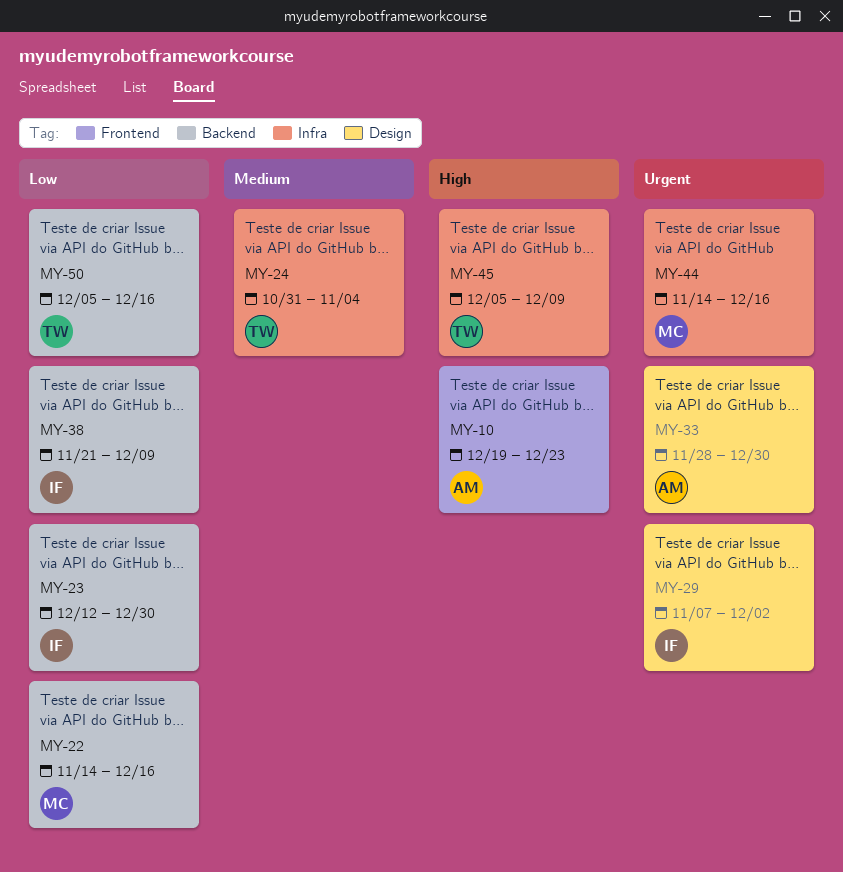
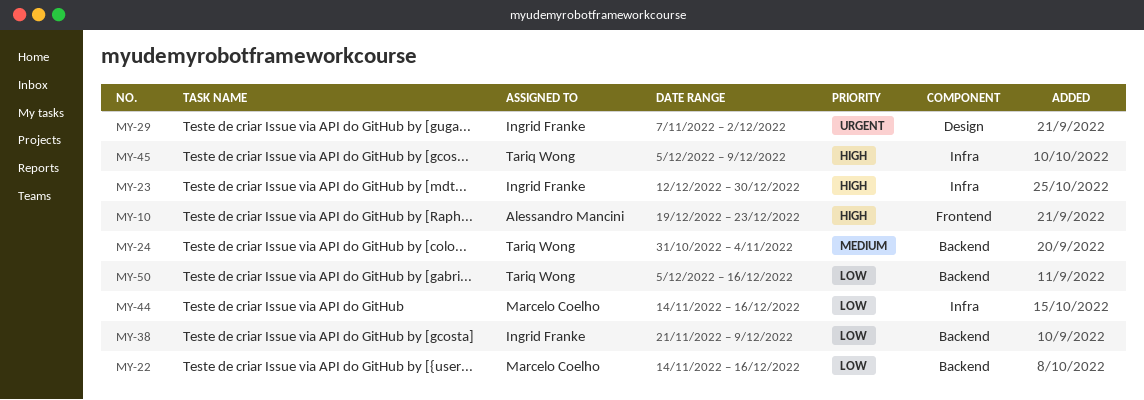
MY-23, priority: Low -> High
MY-23, label: Backend -> Infra
MY-24, label: Infra -> Backend
MY-33: present -> none
MY-44, priority: Urgent -> Low

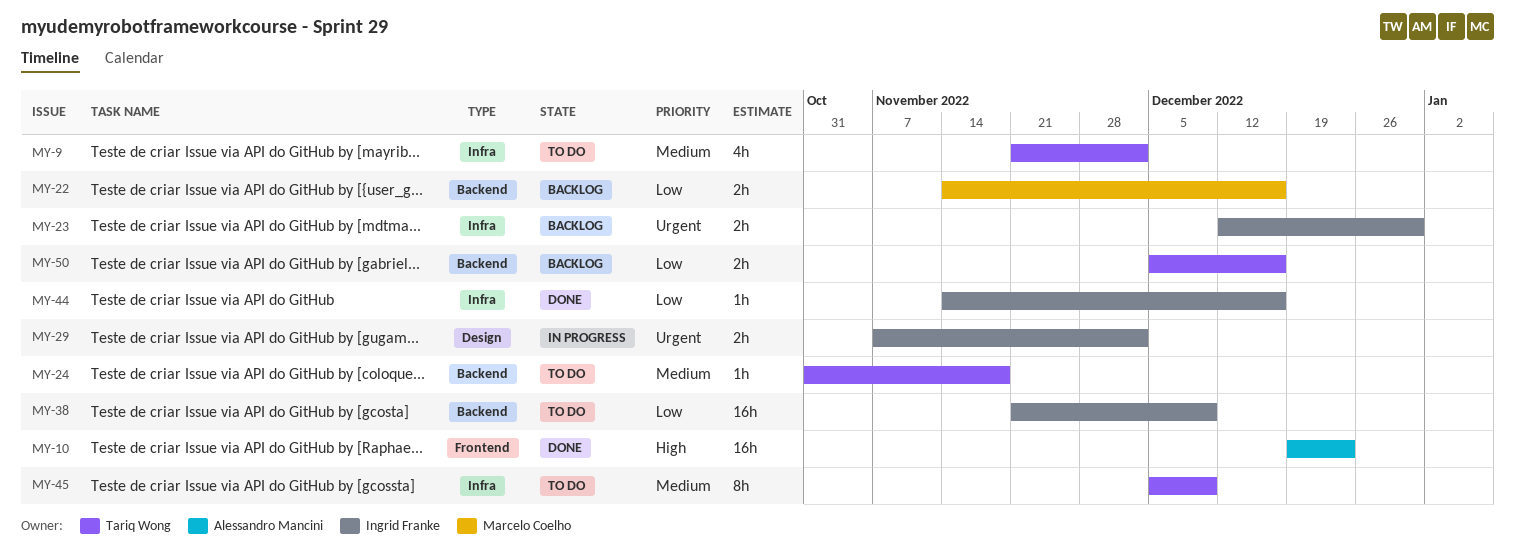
MY-9: none -> present
MY-23, priority: High -> Urgent
MY-24, due: Nov 4 -> Nov 18
MY-44, owner: Marcelo Coelho -> Ingrid Franke
MY-45, priority: High -> Medium

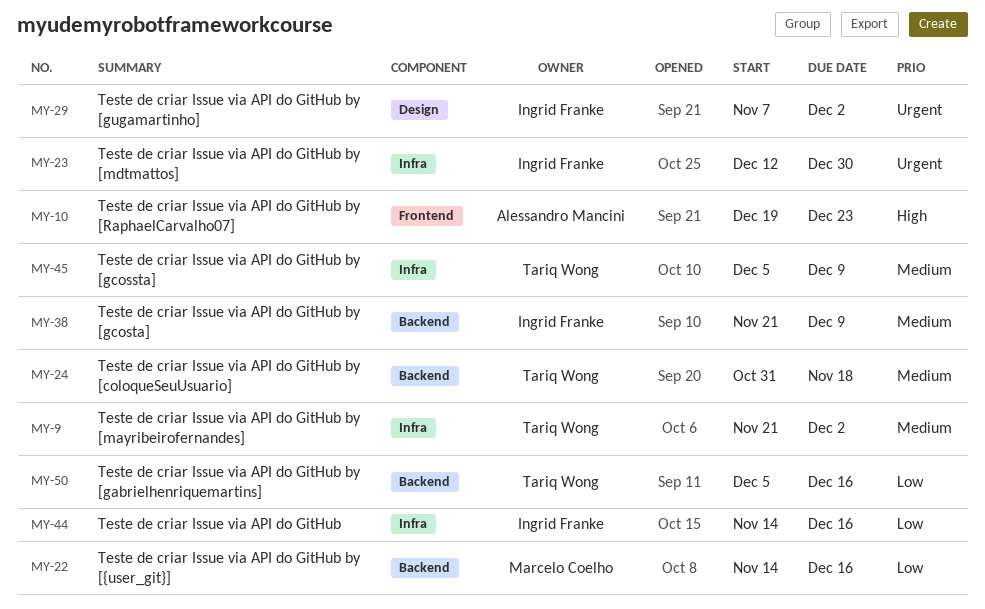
MY-38, priority: Low -> Medium

